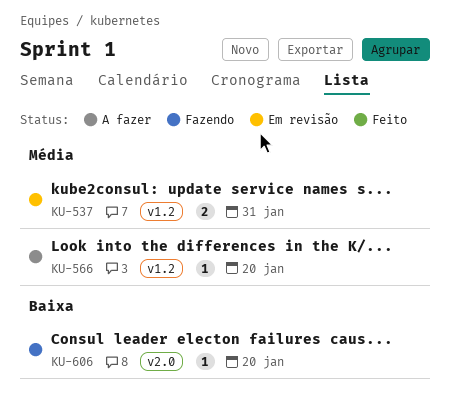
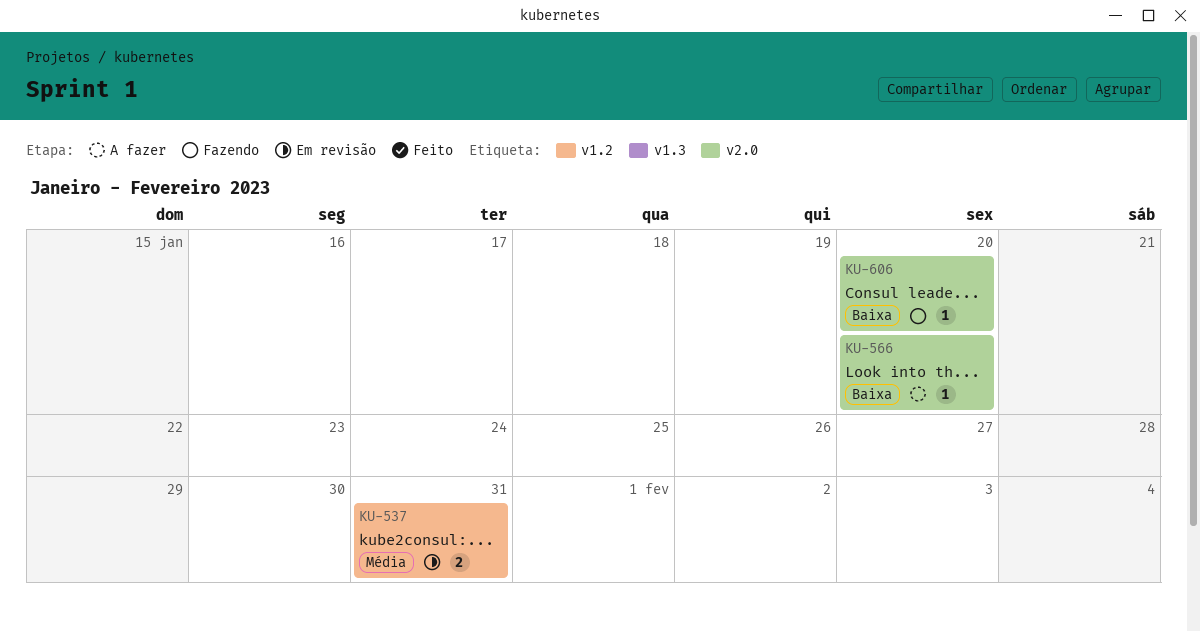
KU-566, priority: Média -> Baixa
KU-566, label: v1.2 -> v2.0

